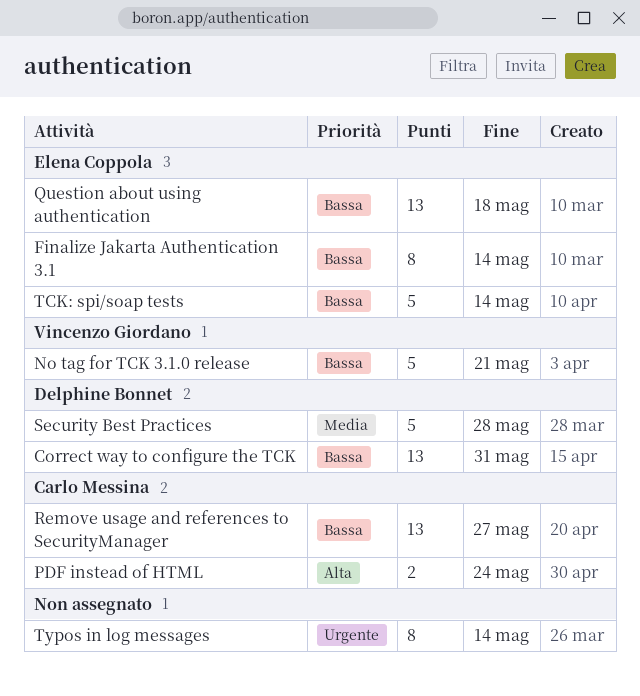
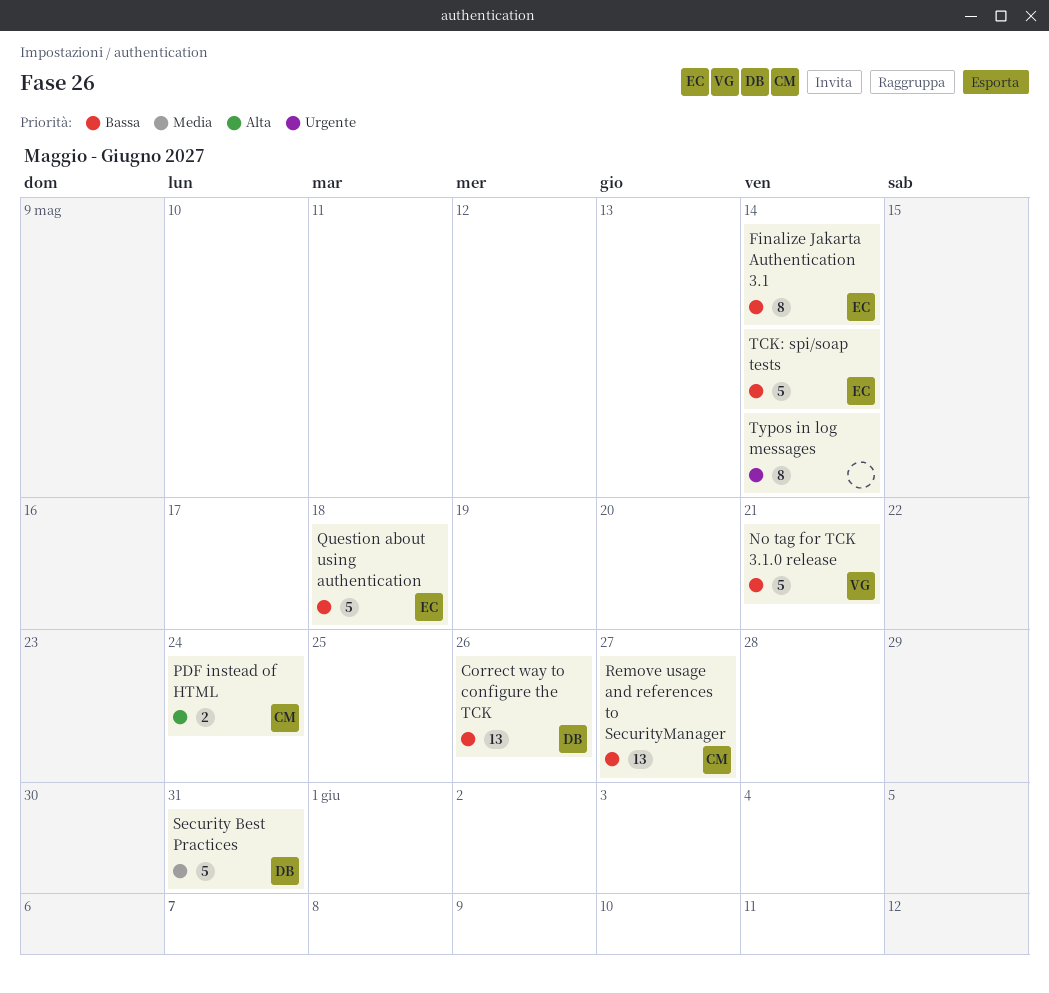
Correct way to configure the TCK, due: May 31 -> May 26
Question about using authentication, estimate: 13 -> 5
Security Best Practices, due: May 28 -> May 31

